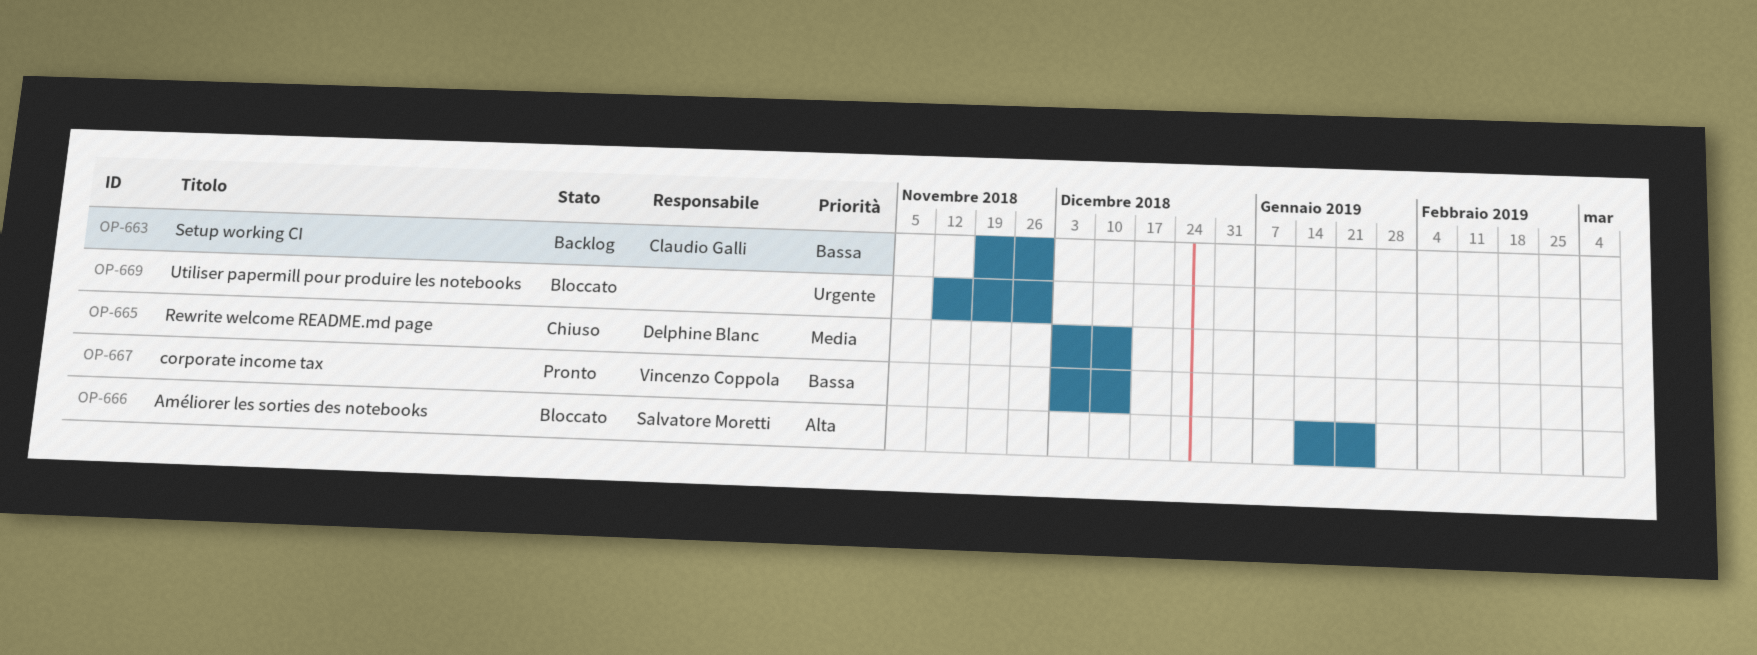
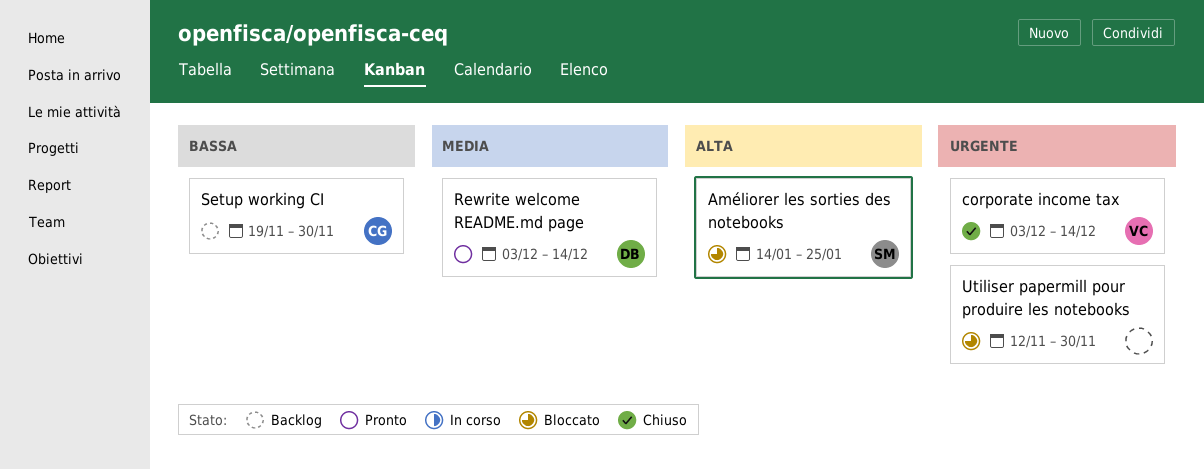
corporate income tax, status: Pronto -> Chiuso
corporate income tax, priority: Bassa -> Urgente
Rewrite welcome README.md page, status: Chiuso -> Pronto

